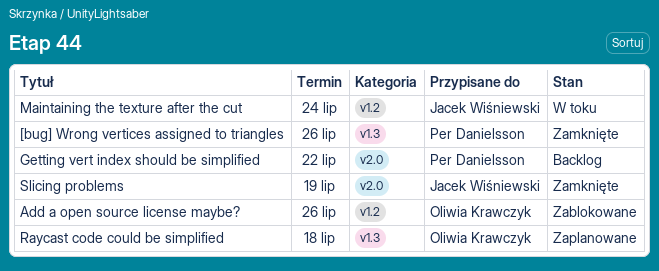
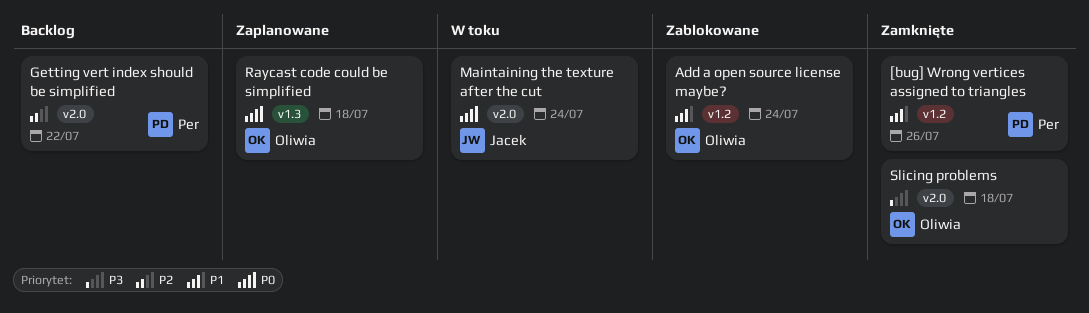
[bug] Wrong vertices assigned to triangles, label: v1.3 -> v1.2
Add a open source license maybe?, due: Jul 26 -> Jul 24
Maintaining the texture after the cut, label: v1.2 -> v2.0
Slicing problems, owner: Jacek Wiśniewski -> Oliwia Krawczyk
Slicing problems, due: Jul 19 -> Jul 18

